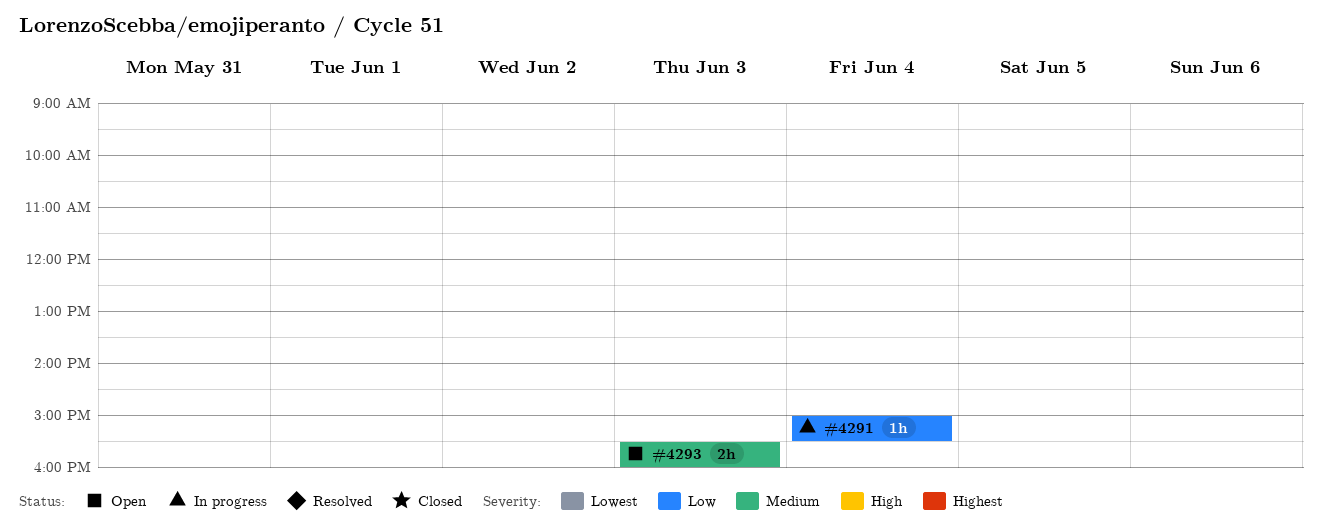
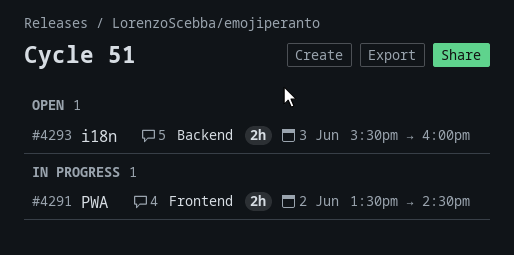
#4291, estimate: 1h -> 2h
#4291, day: Jun 4 -> Jun 2
#4291, begins: 15:00 -> 13:30
#4291, ends: 15:30 -> 14:30

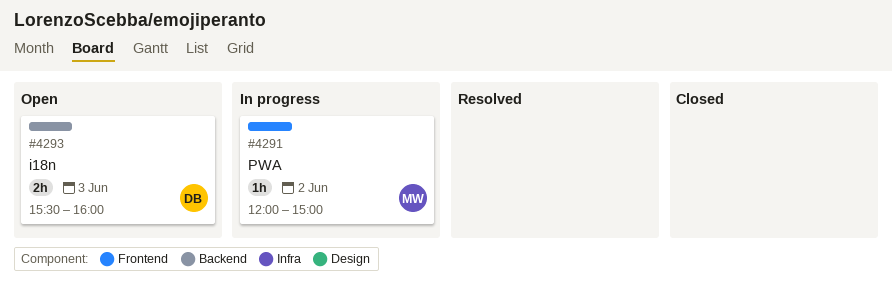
#4291, estimate: 2h -> 1h
#4291, begins: 13:30 -> 12:00
#4291, ends: 14:30 -> 15:00

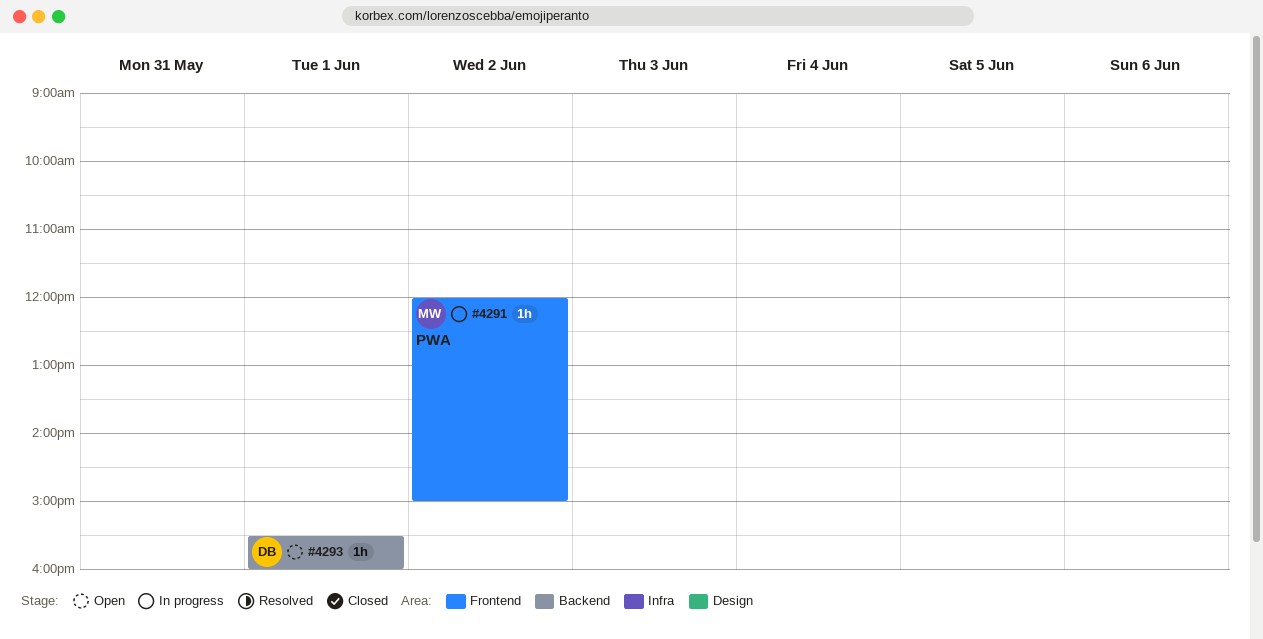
#4293, estimate: 2h -> 1h
#4293, day: Jun 3 -> Jun 1

